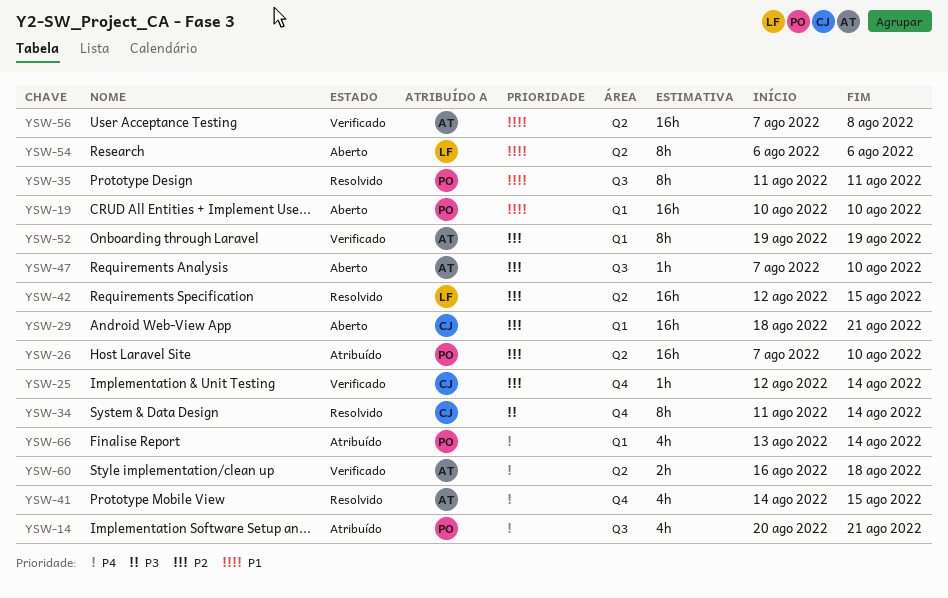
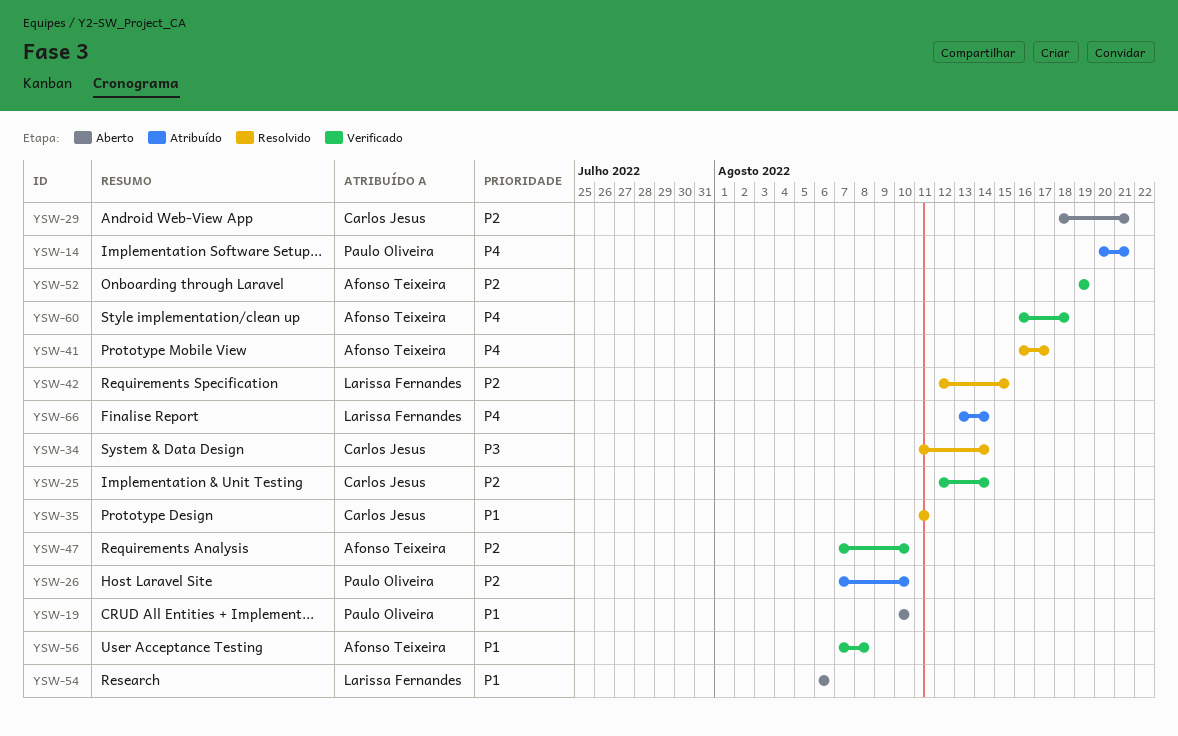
YSW-35, owner: Paulo Oliveira -> Carlos Jesus
YSW-41, start: Aug 14 -> Aug 16
YSW-41, due: Aug 15 -> Aug 17
YSW-47, status: Aberto -> Verificado
YSW-66, owner: Paulo Oliveira -> Larissa Fernandes

